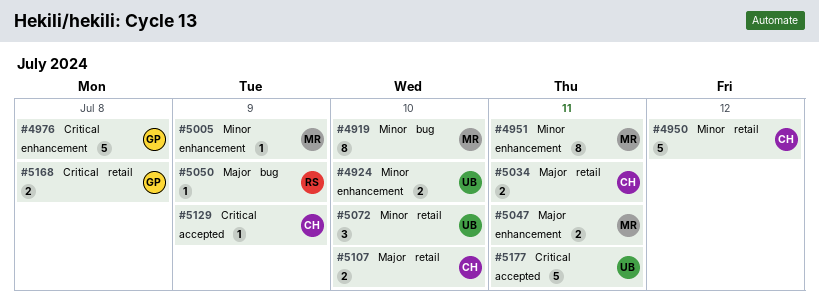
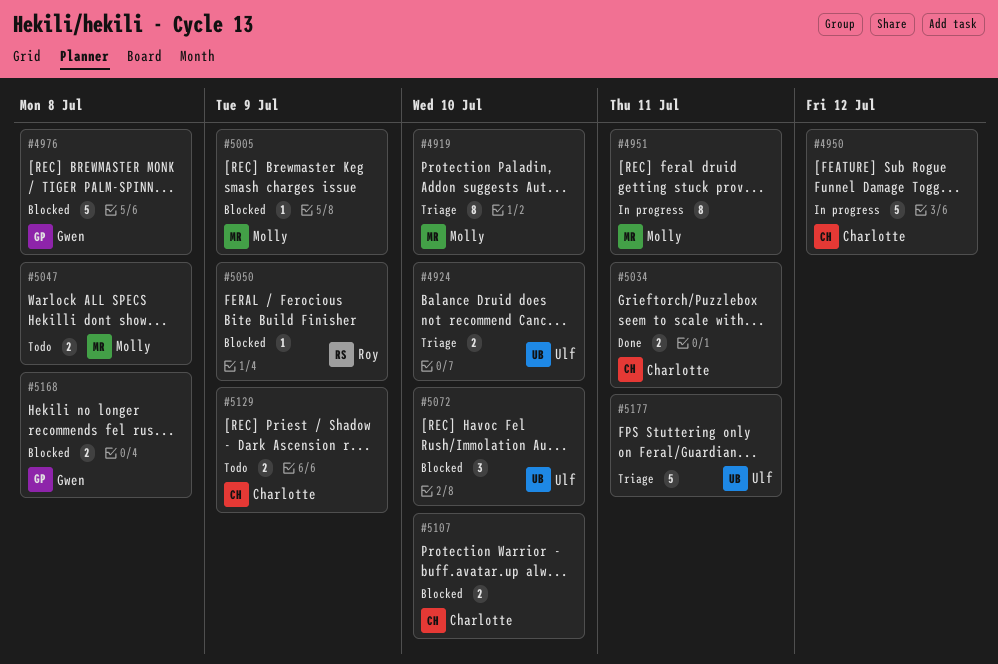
#5047, due: Jul 11 -> Jul 8
#5129, estimate: 1 -> 2

